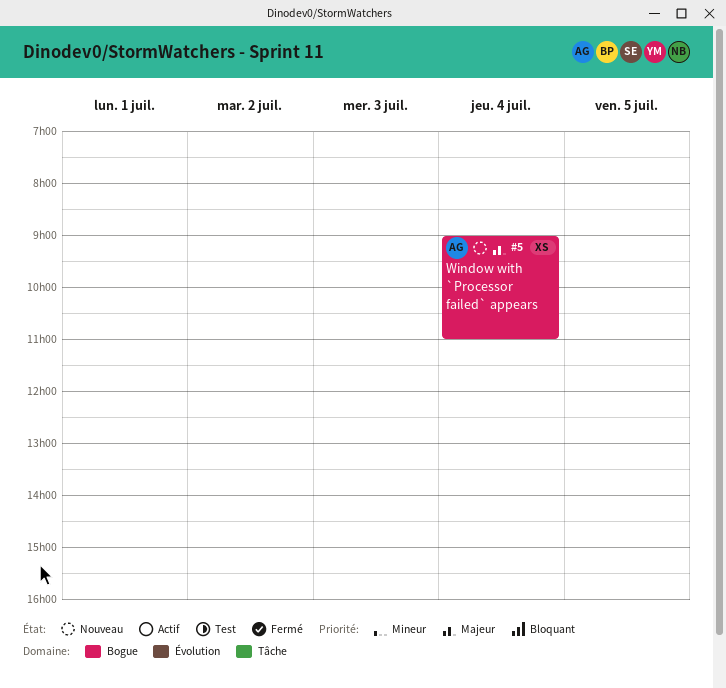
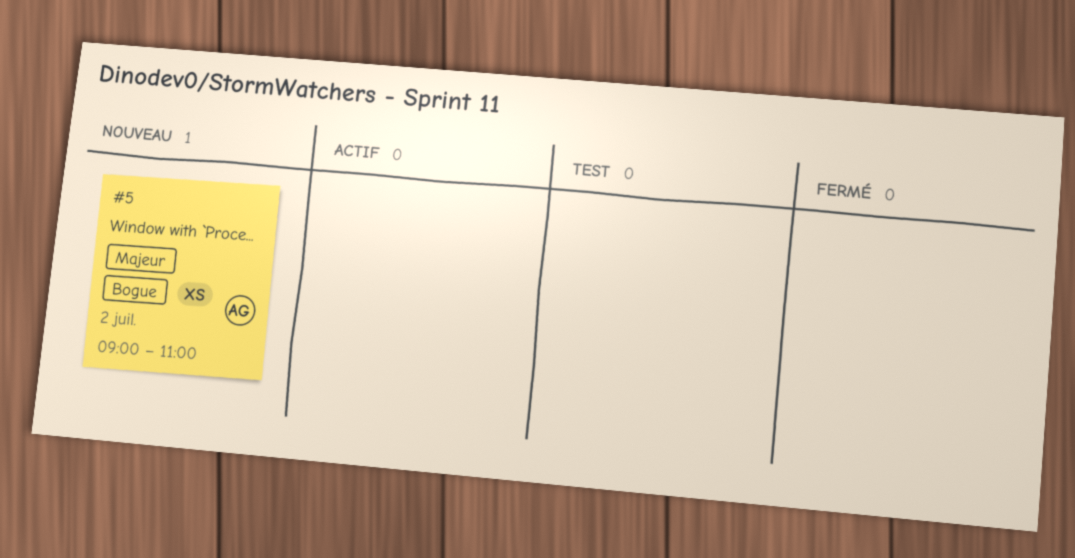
#5, day: Jul 4 -> Jul 2

